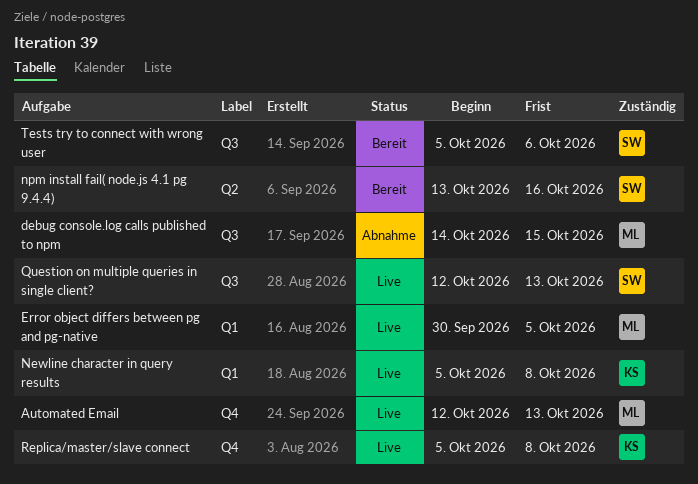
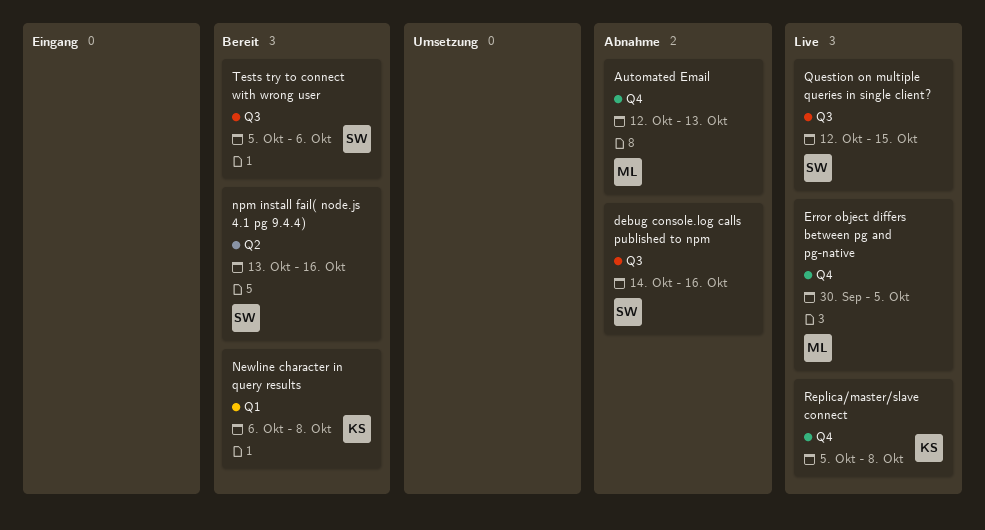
Automated Email, status: Live -> Abnahme
debug console.log calls published to npm, owner: ML -> SW
debug console.log calls published to npm, due: Oct 15 -> Oct 16
Error object differs between pg and pg-native, label: Q1 -> Q4
Newline character in query results, status: Live -> Bereit
Newline character in query results, start: Oct 5 -> Oct 6
Question on multiple queries in single client?, due: Oct 13 -> Oct 15

